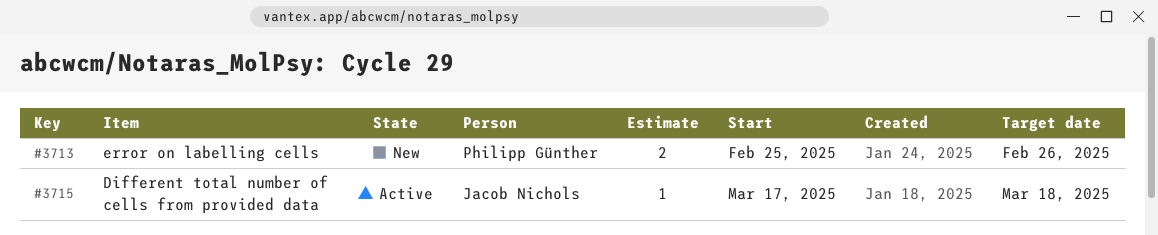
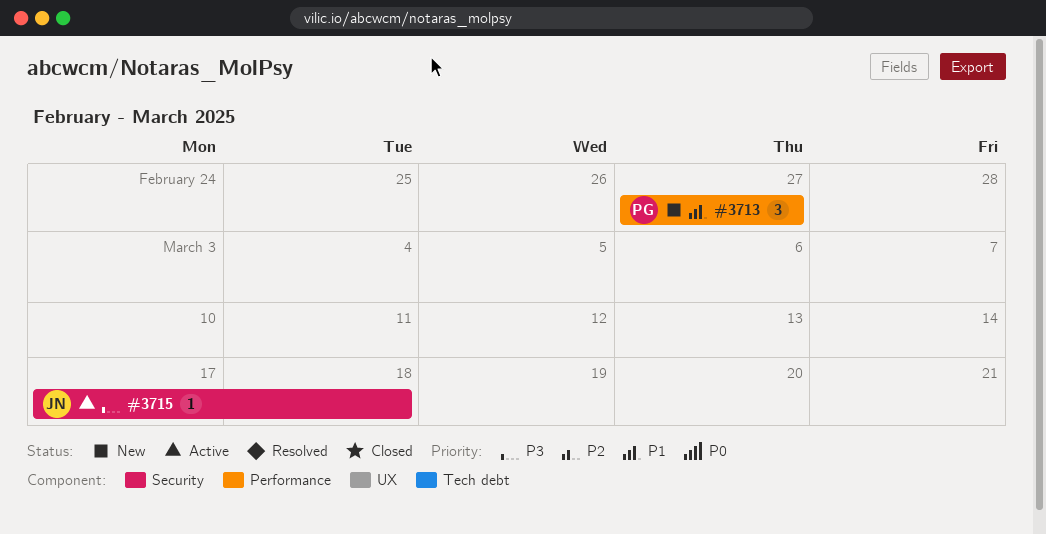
#3713, estimate: 2 -> 3
#3713, start: Feb 25 -> Feb 27
#3713, due: Feb 26 -> Feb 27

